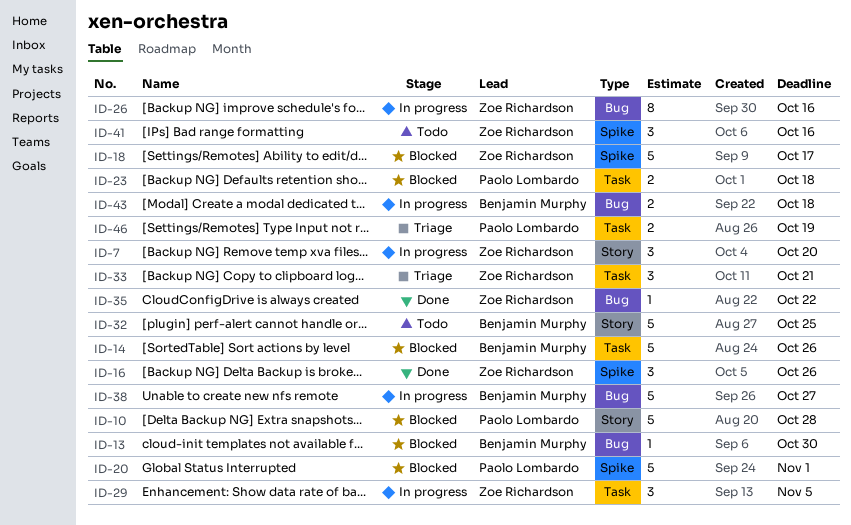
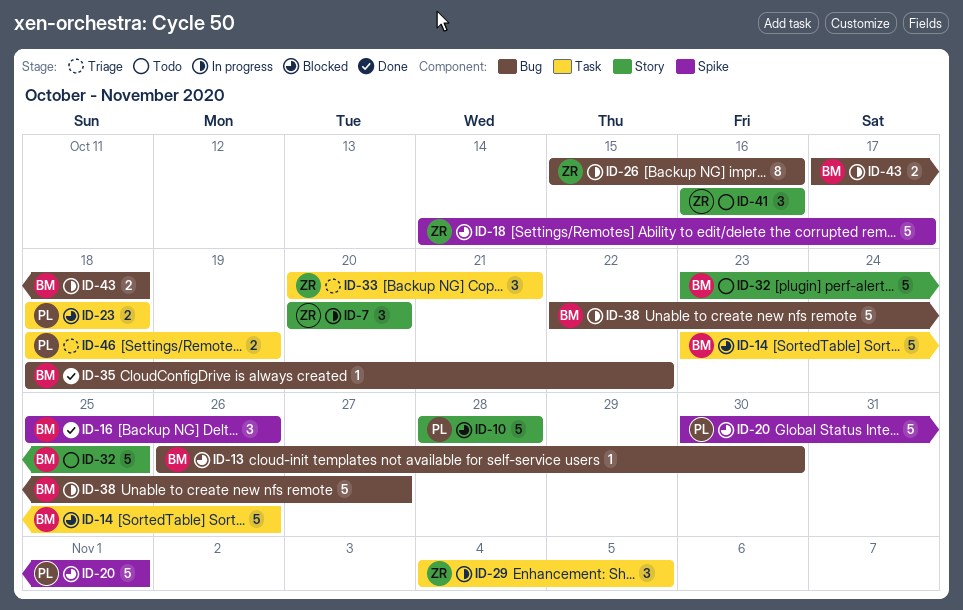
ID-16, owner: Zoe Richardson -> Benjamin Murphy
ID-35, owner: Zoe Richardson -> Benjamin Murphy
ID-41, label: Spike -> Story

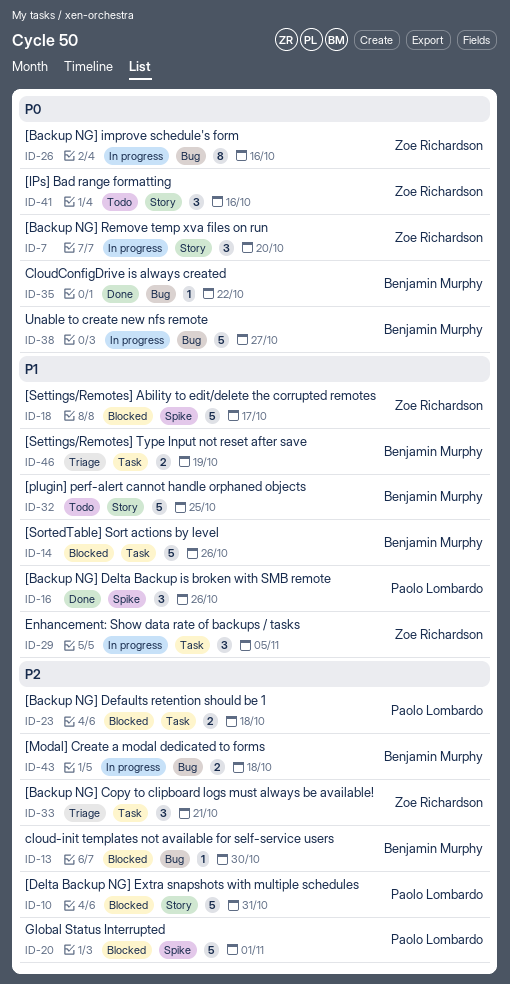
ID-10, due: Oct 28 -> Oct 31
ID-16, owner: Benjamin Murphy -> Paolo Lombardo
ID-46, owner: Paolo Lombardo -> Benjamin Murphy

